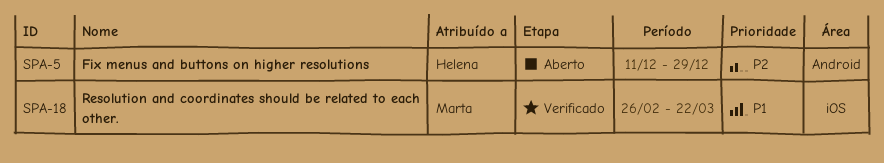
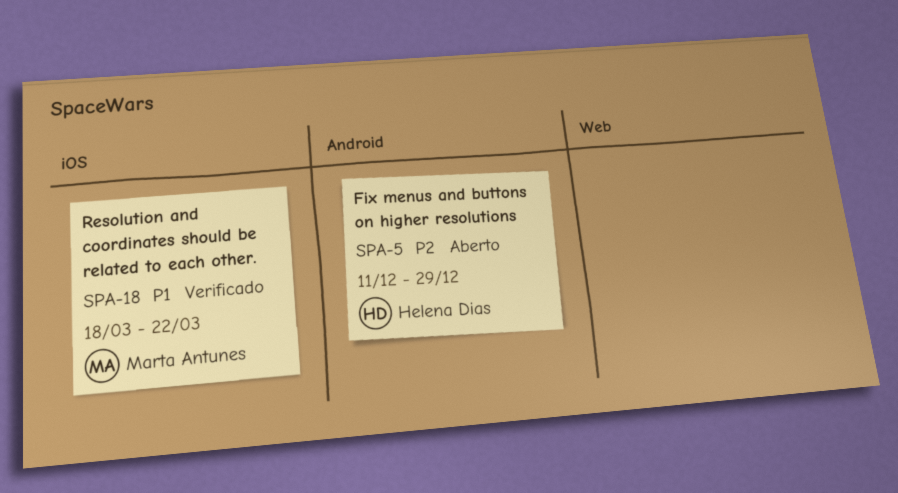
SPA-18, start: Feb 26 -> Mar 18

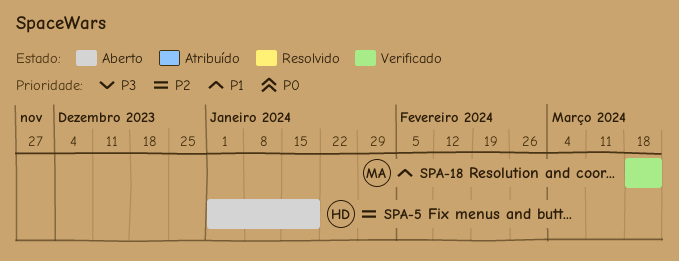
SPA-5, start: Dec 11 -> Jan 1
SPA-5, due: Dec 29 -> Jan 19

